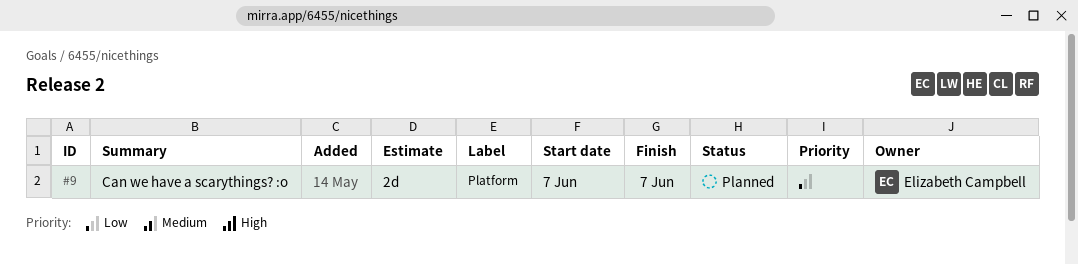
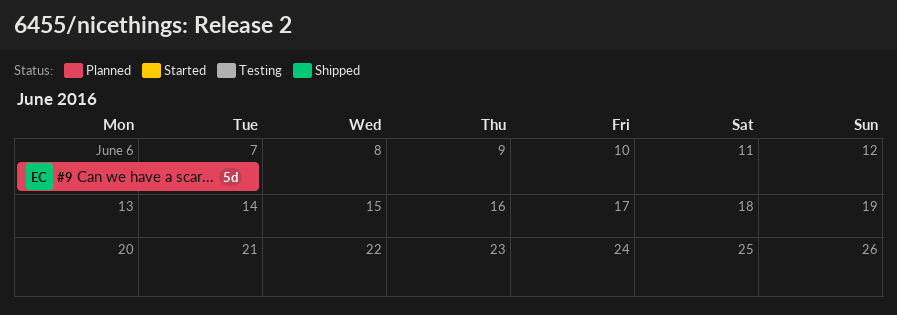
#9, estimate: 2d -> 5d
#9, start: Jun 7 -> Jun 6

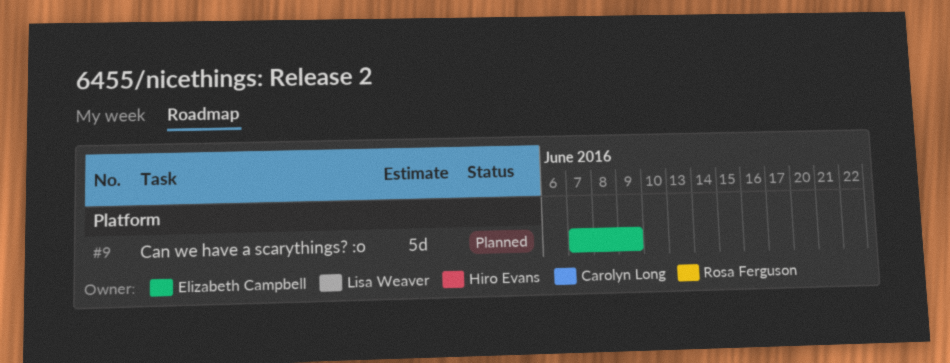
#9, start: Jun 6 -> Jun 7
#9, due: Jun 7 -> Jun 9

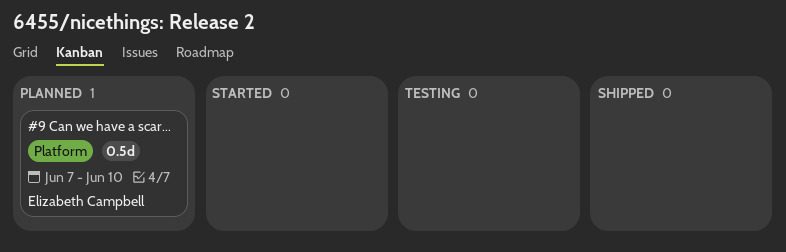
#9, estimate: 5d -> 0.5d
#9, due: Jun 9 -> Jun 10

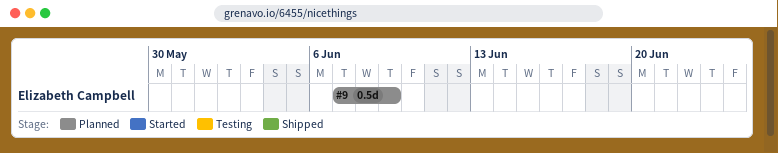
#9, due: Jun 10 -> Jun 9

